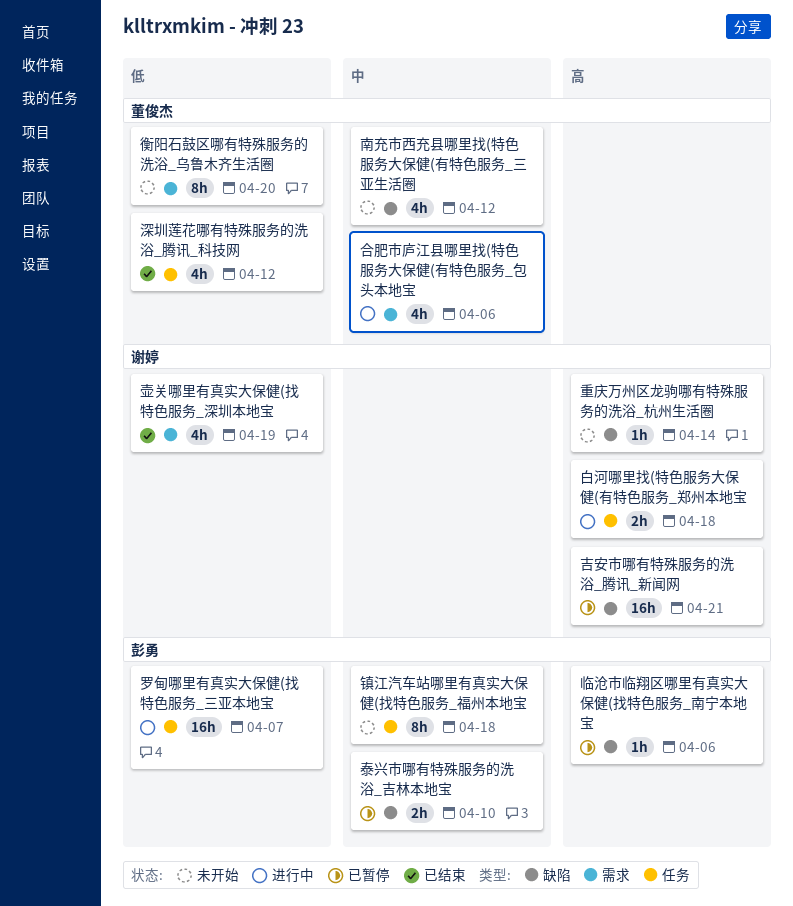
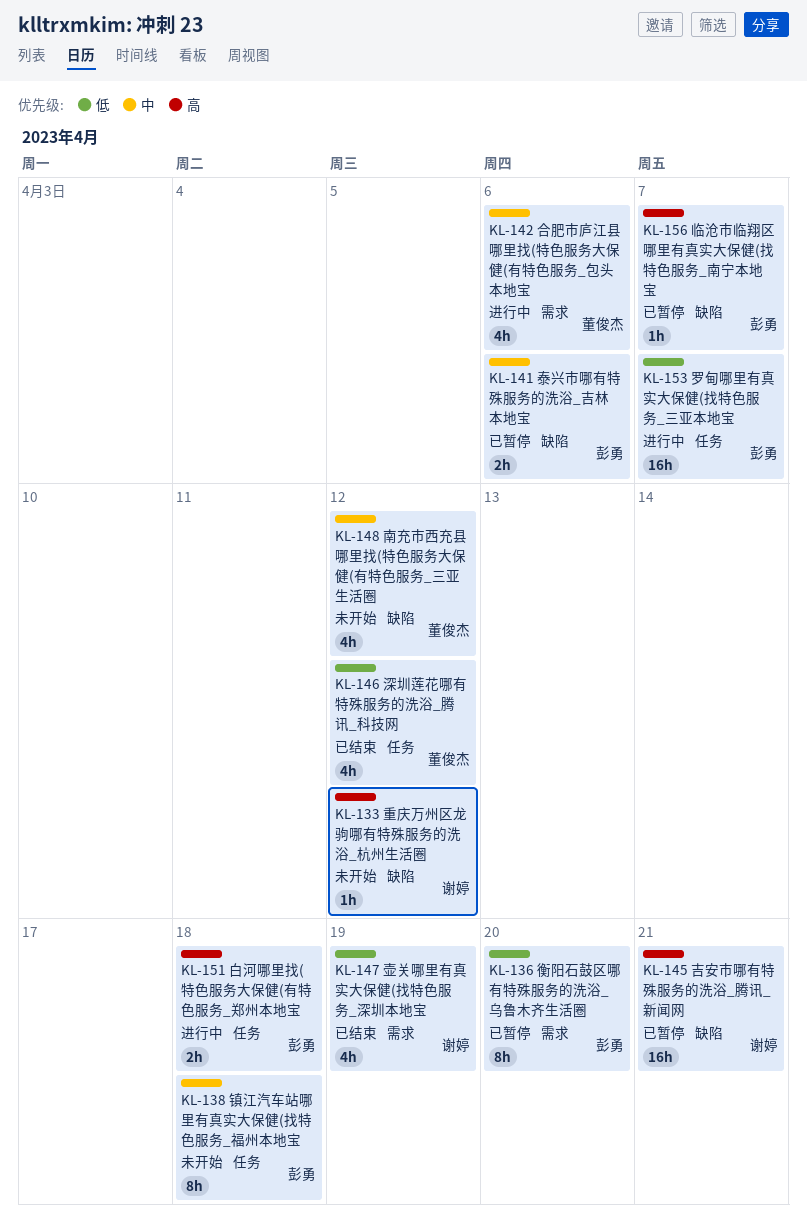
临沧市临翔区哪里有真实大保健(找特色服务_南宁本地宝, due: Apr 6 -> Apr 7
泰兴市哪有特殊服务的洗浴_吉林本地宝, due: Apr 10 -> Apr 6
白河哪里找(特色服务大保健(有特色服务_郑州本地宝, owner: 谢婷 -> 彭勇
衡阳石鼓区哪有特殊服务的洗浴_乌鲁木齐生活圈, status: 未开始 -> 已暂停
衡阳石鼓区哪有特殊服务的洗浴_乌鲁木齐生活圈, owner: 董俊杰 -> 彭勇
重庆万州区龙驹哪有特殊服务的洗浴_杭州生活圈, due: Apr 14 -> Apr 12

